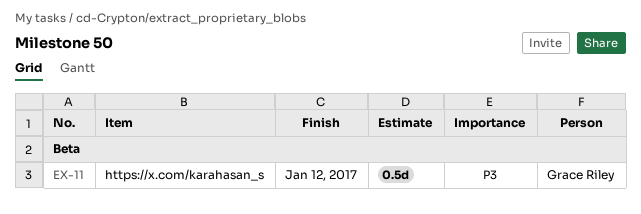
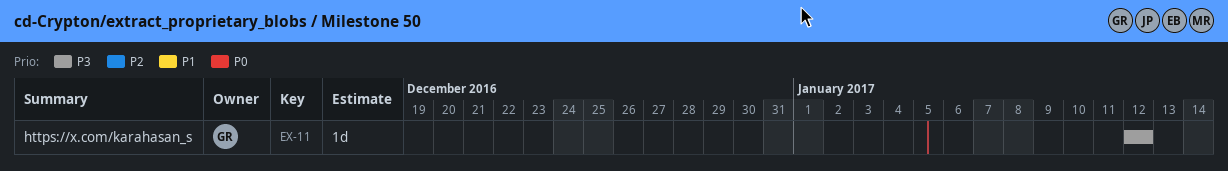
EX-11, estimate: 0.5d -> 1d

